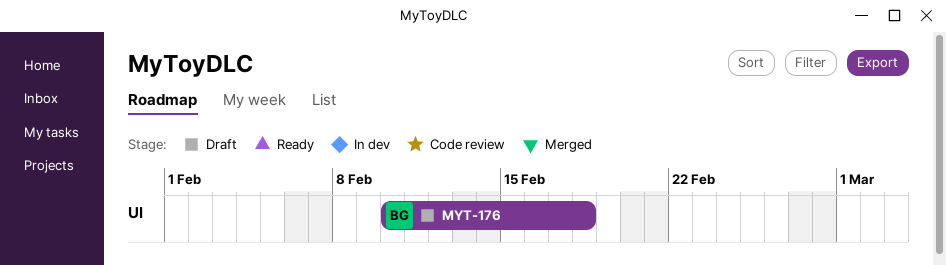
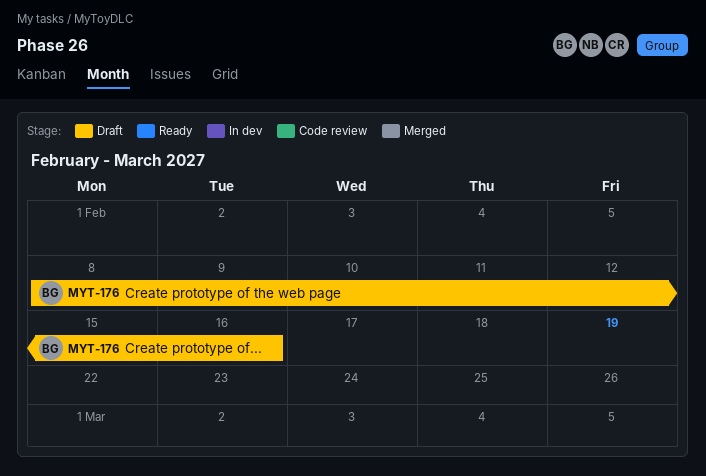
MYT-176, start: Feb 10 -> Feb 8
MYT-176, due: Feb 18 -> Feb 16

